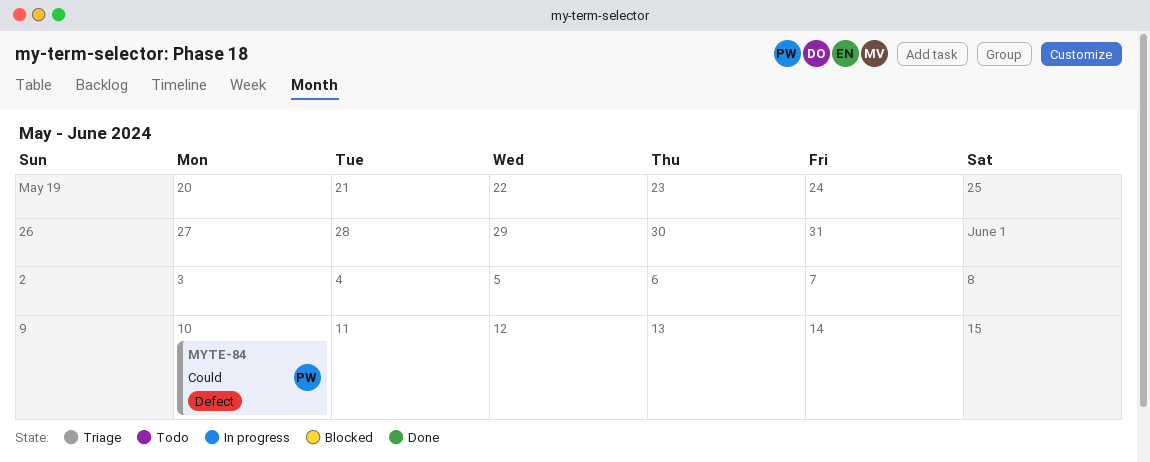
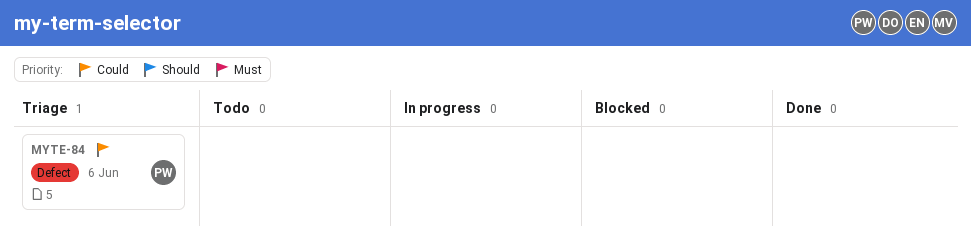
MYTE-84, due: Jun 10 -> Jun 6

